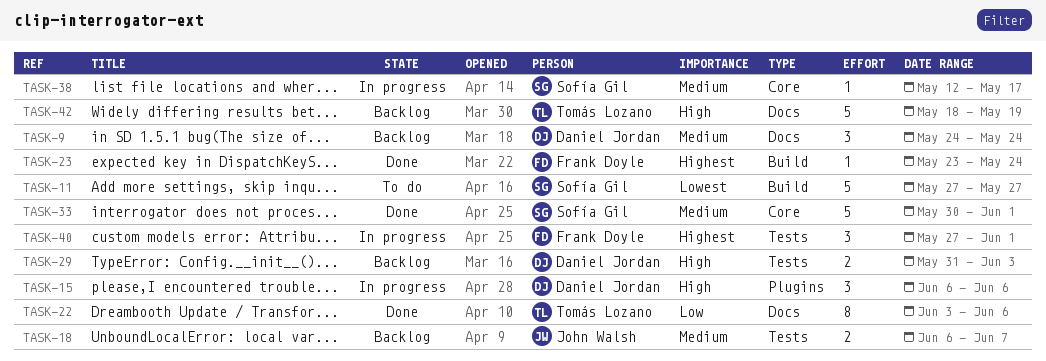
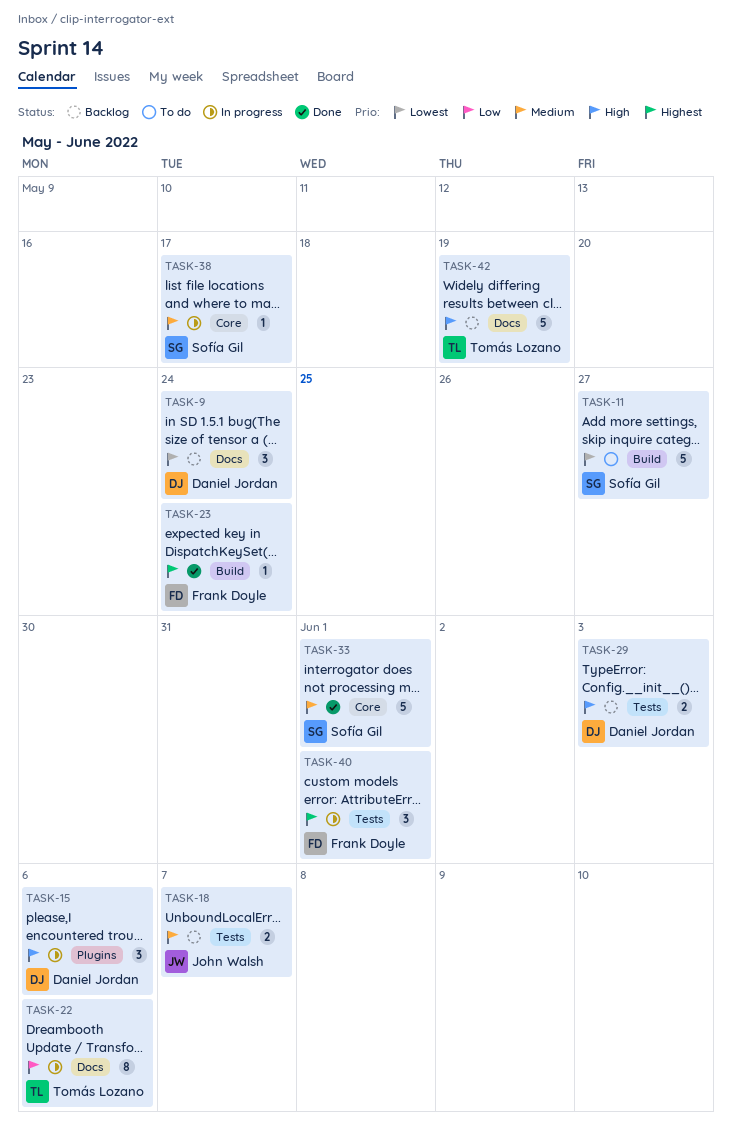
TASK-9, priority: Medium -> Lowest
TASK-22, status: Done -> In progress

